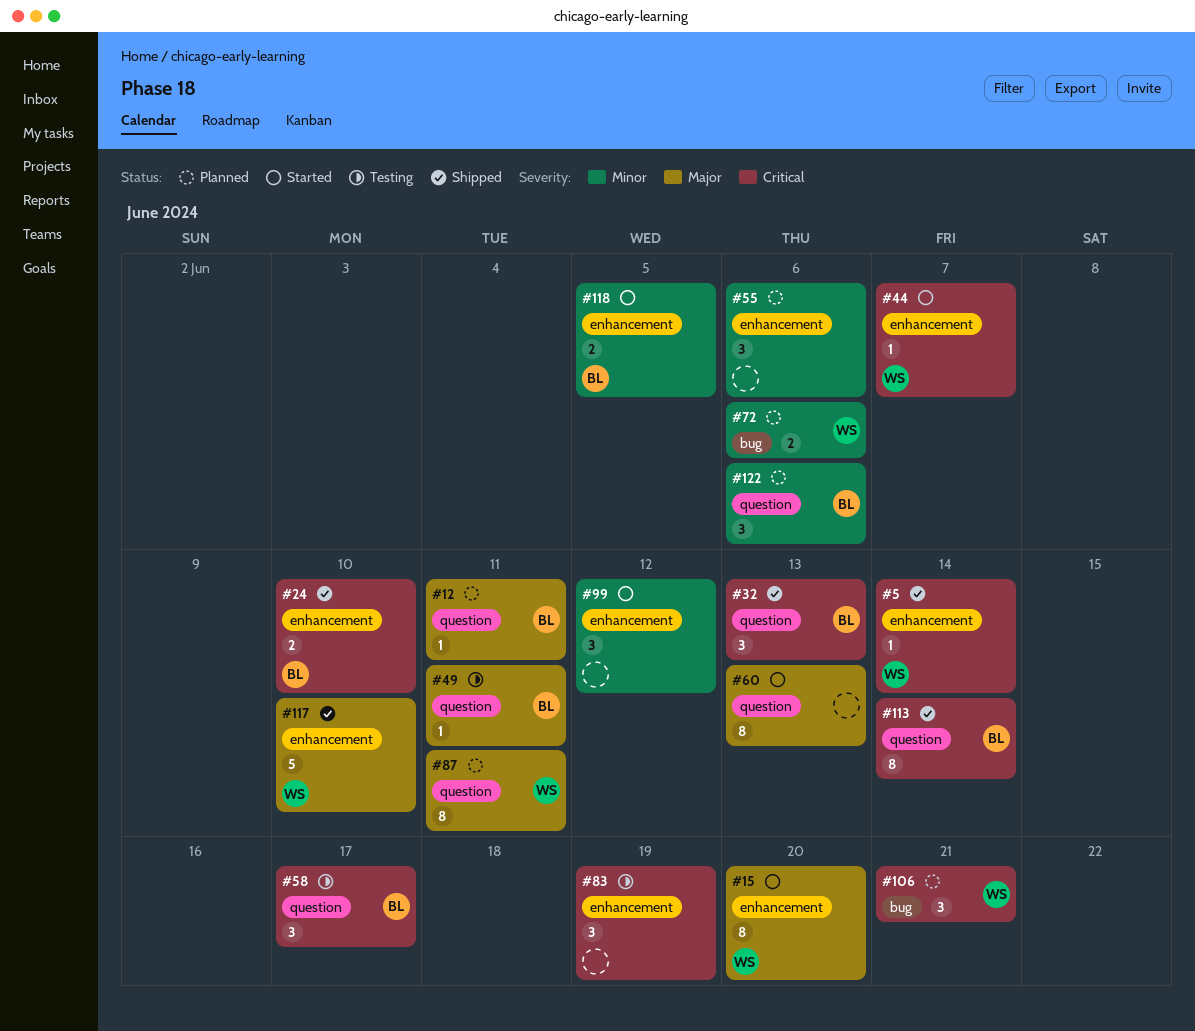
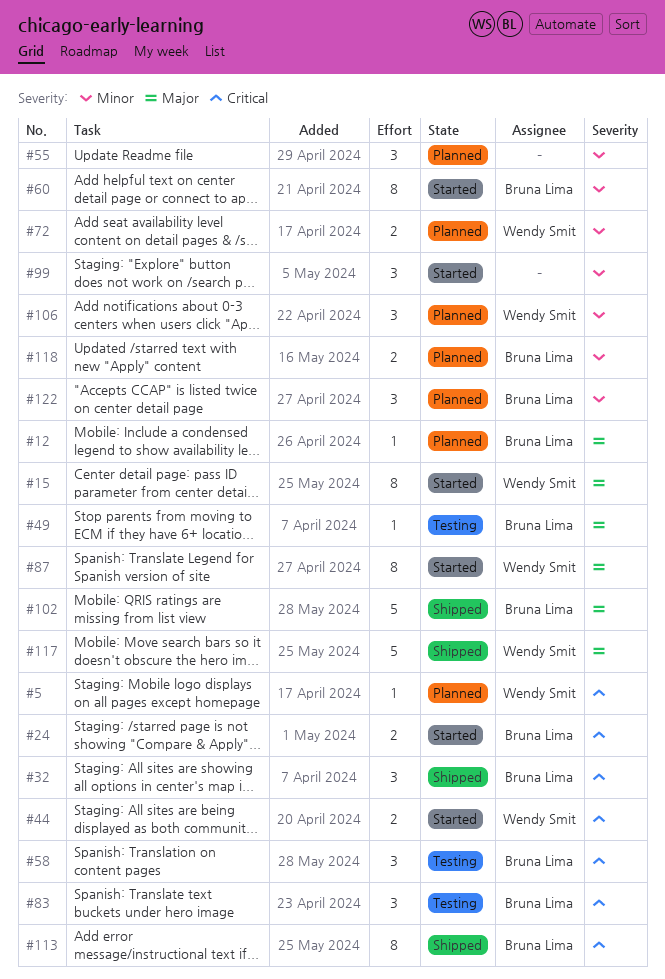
#5, status: Shipped -> Planned
#24, status: Shipped -> Started
#44, estimate: 1 -> 2
#60, owner: none -> Bruna Lima
#60, priority: Major -> Minor
#83, owner: none -> Bruna Lima
#87, status: Planned -> Started
#102: none -> present
#106, priority: Critical -> Minor
#118, status: Started -> Planned

